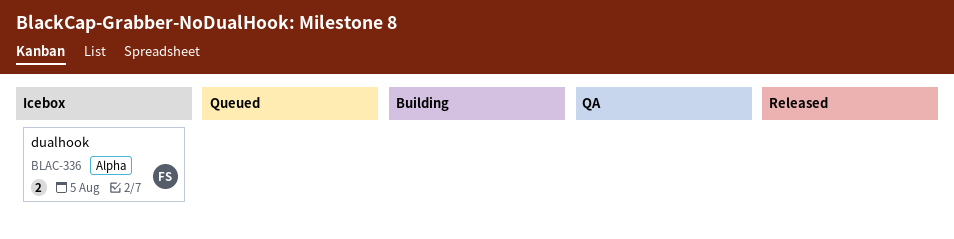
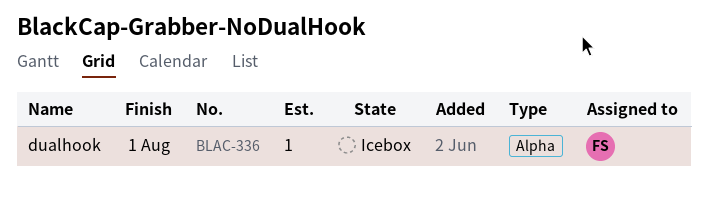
BLAC-336, estimate: 2 -> 1
BLAC-336, due: Aug 5 -> Aug 1

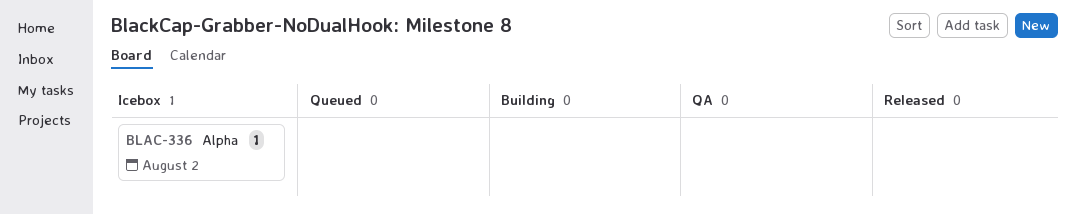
BLAC-336, due: Aug 1 -> Aug 2

